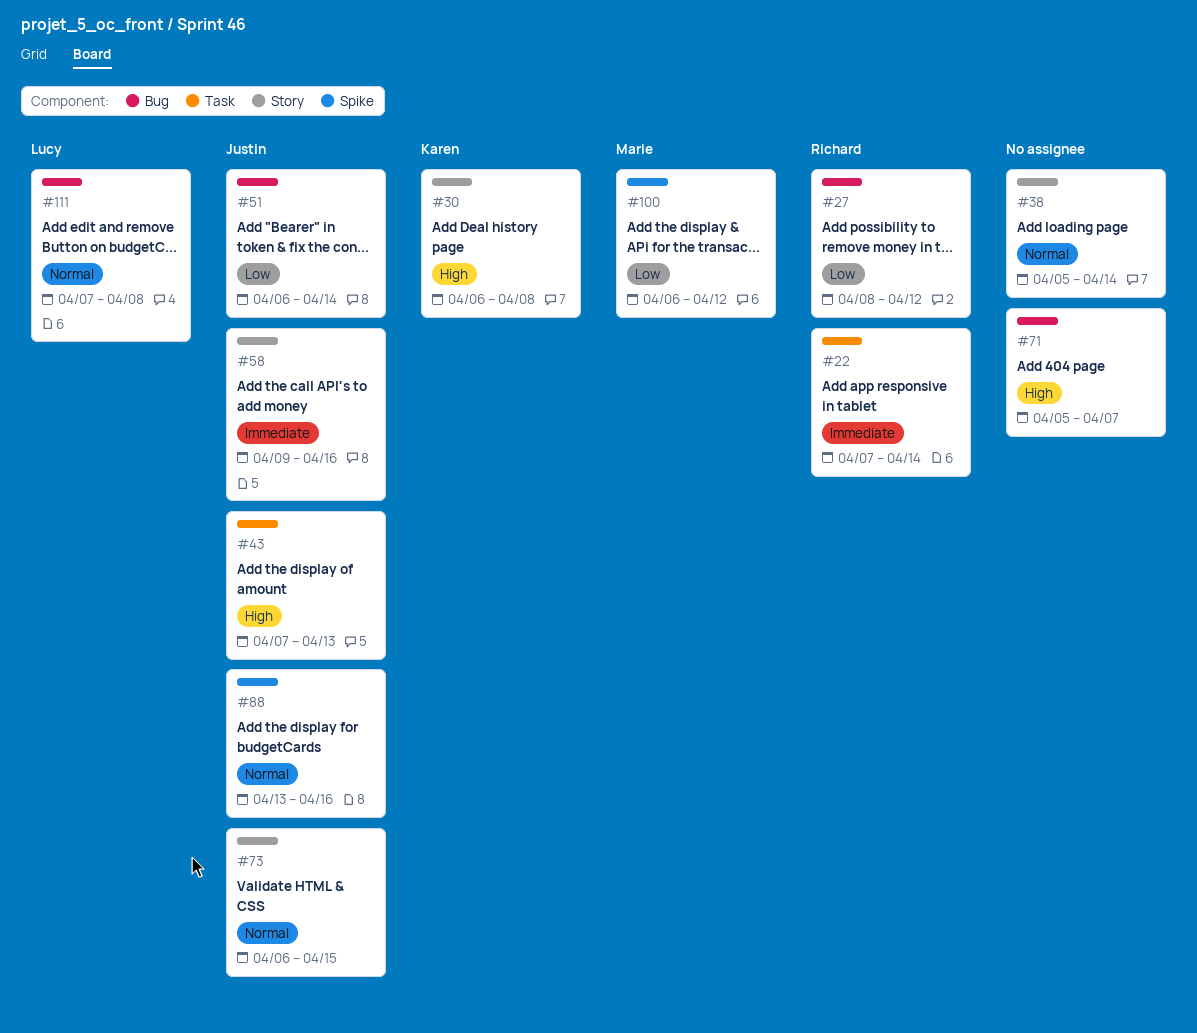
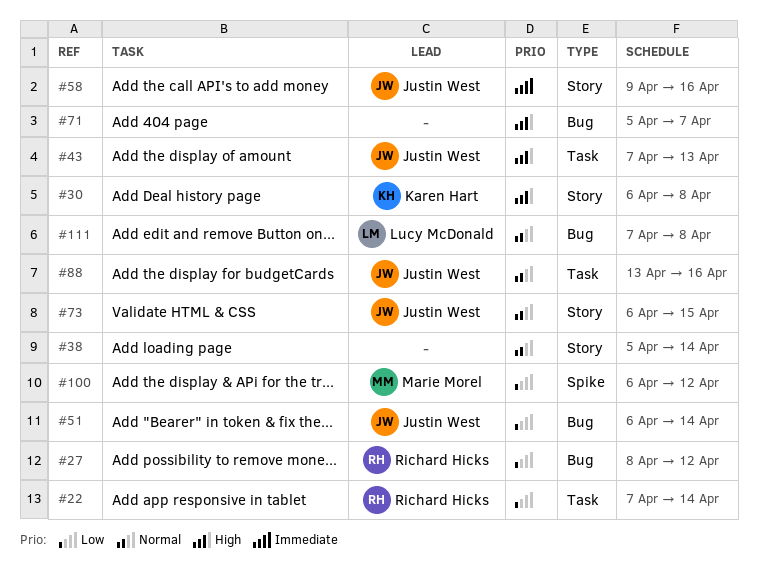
#22, priority: Immediate -> Low
#88, label: Spike -> Task

